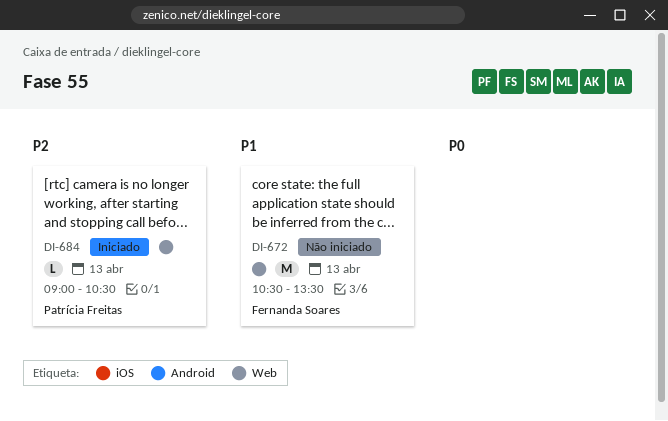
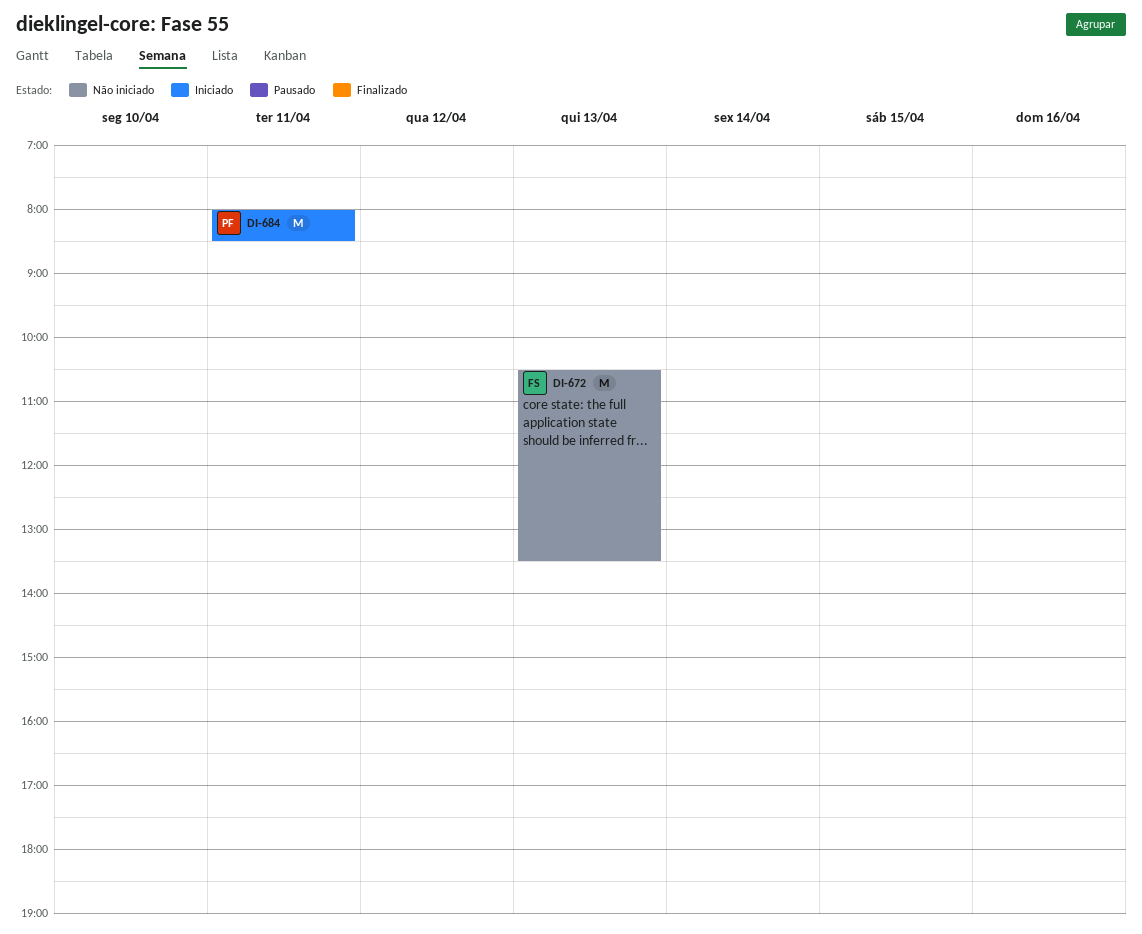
DI-684, estimate: L -> M
DI-684, day: Apr 13 -> Apr 11
DI-684, begins: 09:00 -> 08:00
DI-684, ends: 10:30 -> 08:30

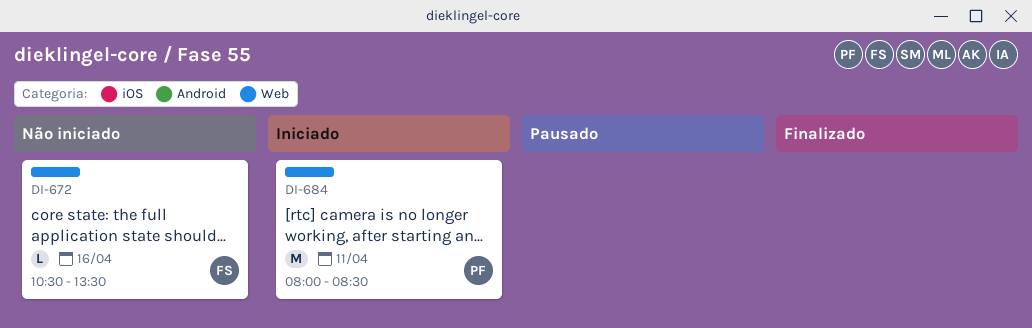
DI-672, estimate: M -> L
DI-672, day: Apr 13 -> Apr 16

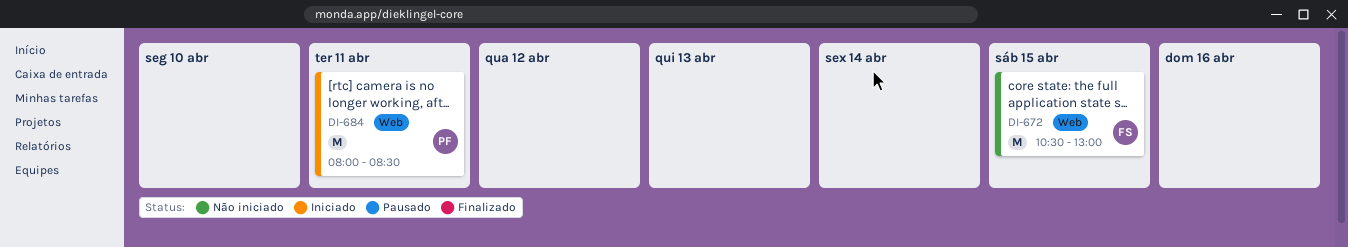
DI-672, estimate: L -> M
DI-672, day: Apr 16 -> Apr 15
DI-672, ends: 13:30 -> 13:00

